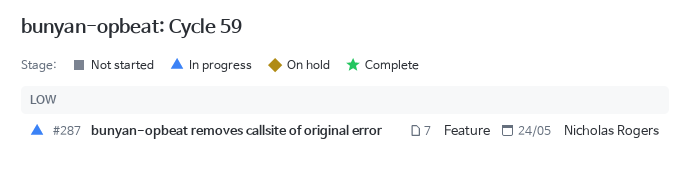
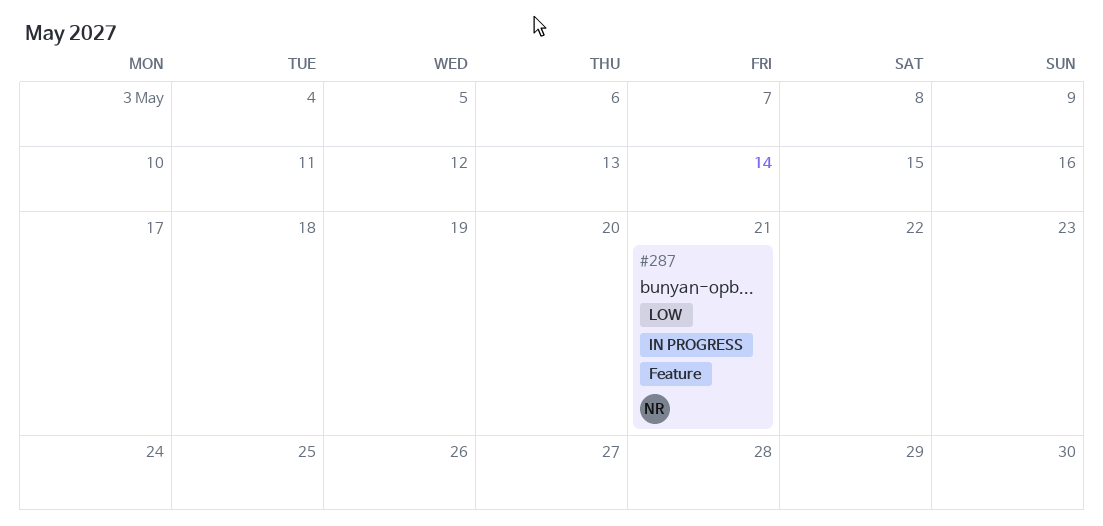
#287, due: May 24 -> May 21

